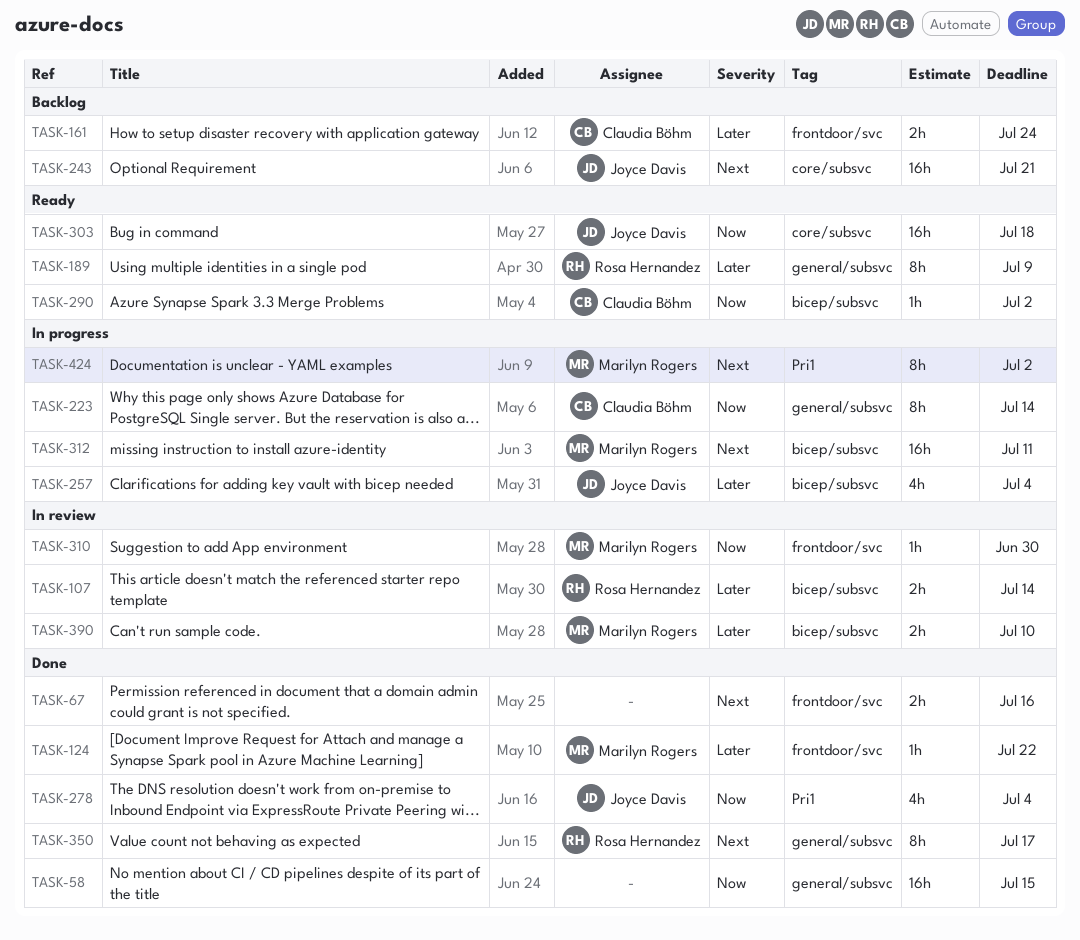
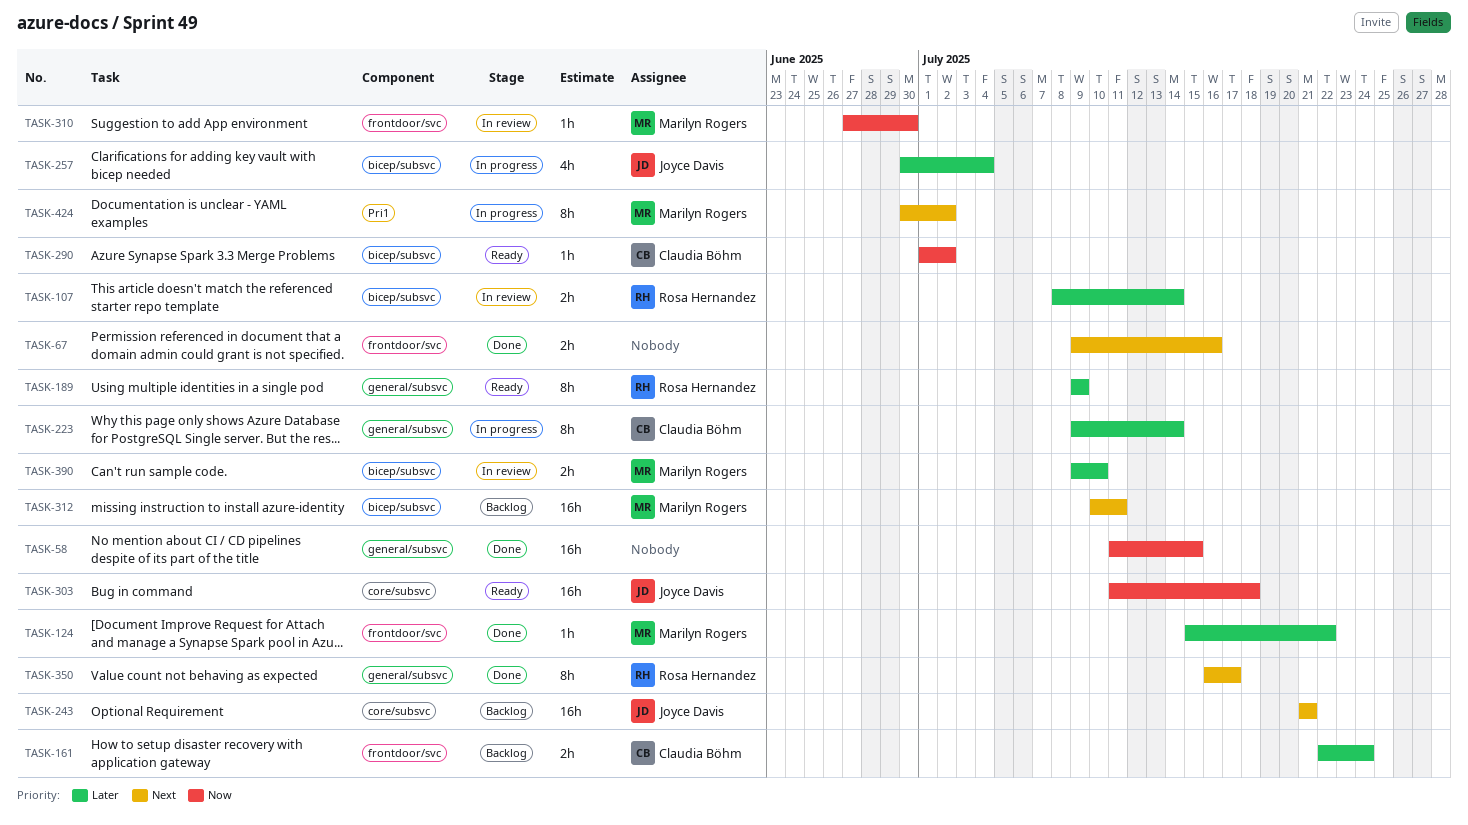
TASK-223, priority: Now -> Later
TASK-278: present -> none
TASK-312, status: In progress -> Backlog

